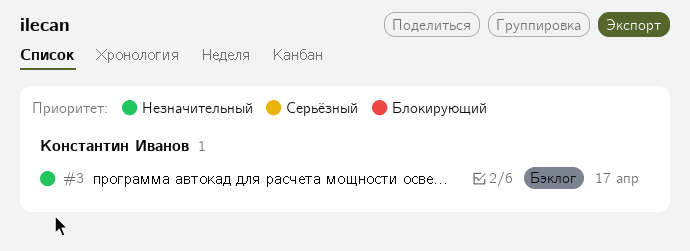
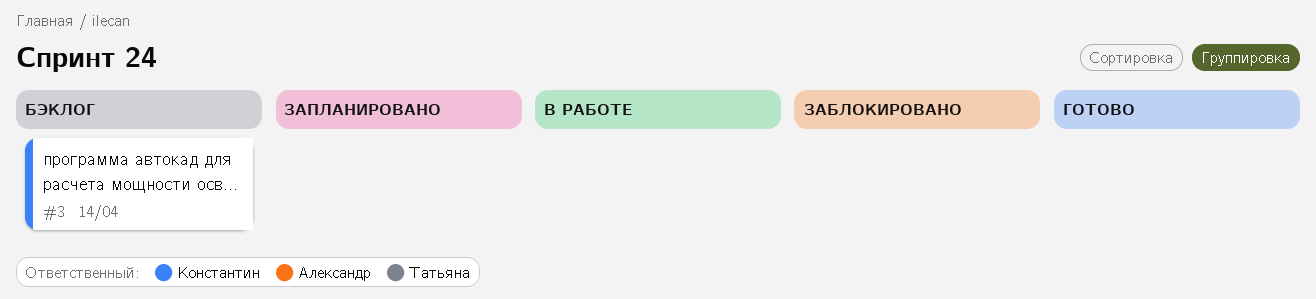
#3, due: Apr 17 -> Apr 14

